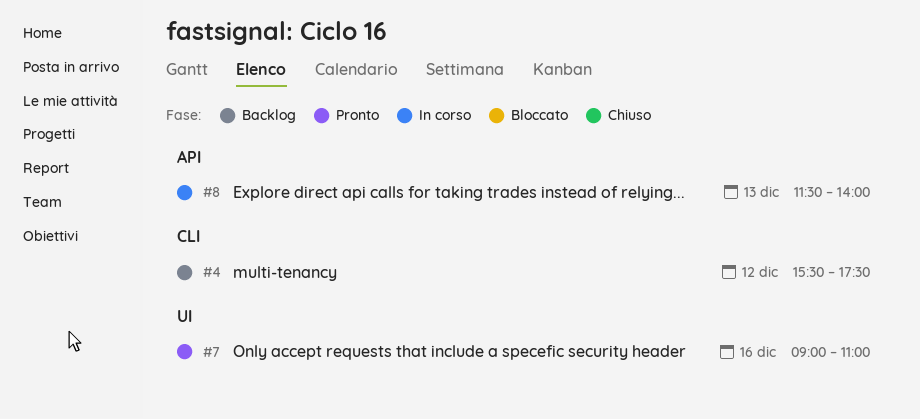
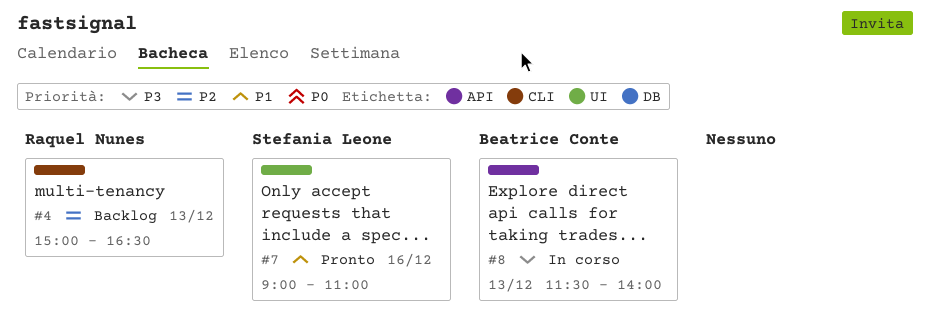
#4, day: Dec 12 -> Dec 13
#4, begins: 15:30 -> 15:00
#4, ends: 17:30 -> 16:30

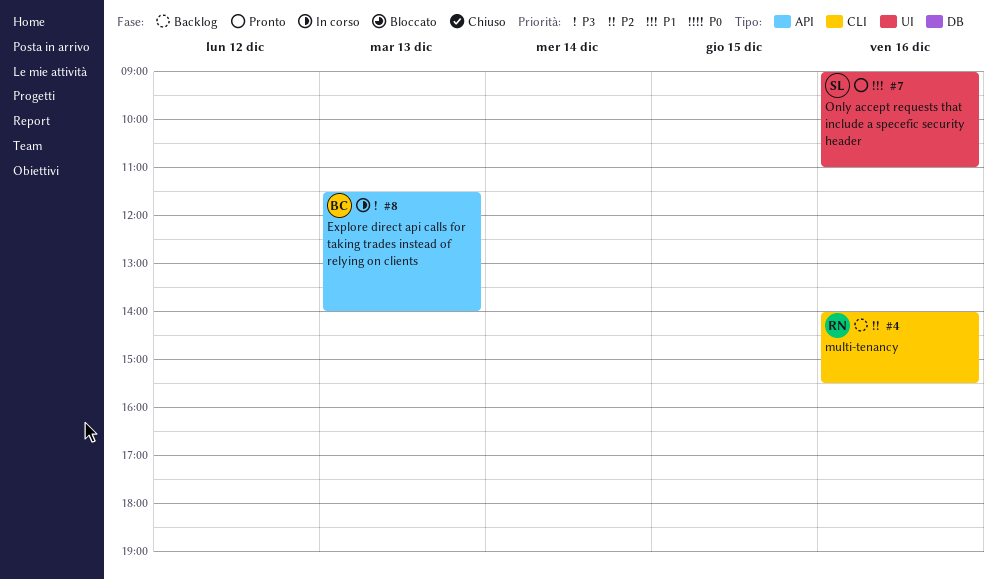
#4, day: Dec 13 -> Dec 16
#4, begins: 15:00 -> 14:00
#4, ends: 16:30 -> 15:30

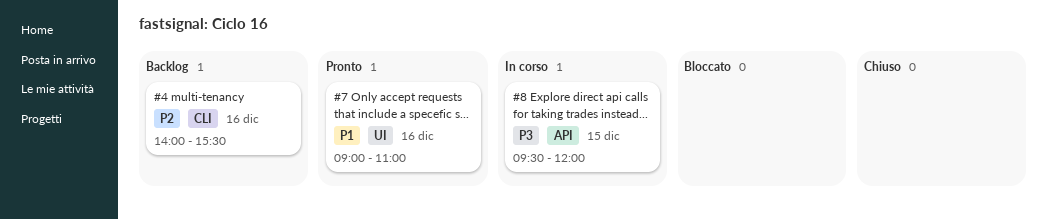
#8, day: Dec 13 -> Dec 15
#8, begins: 11:30 -> 09:30
#8, ends: 14:00 -> 12:00

